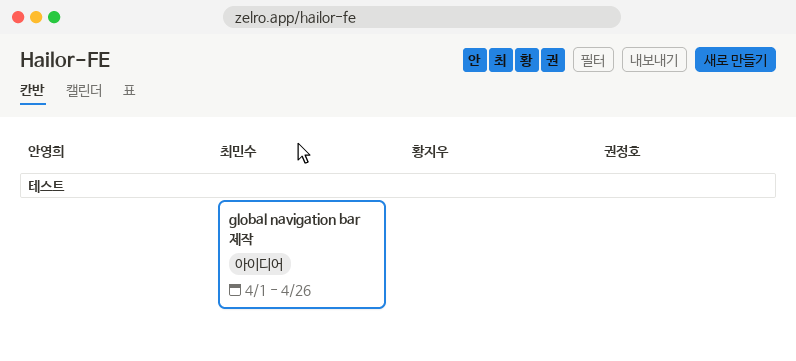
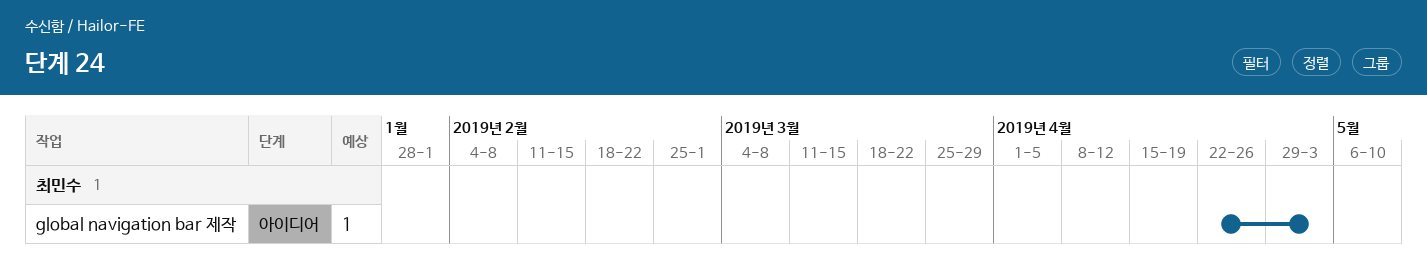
global navigation bar 제작, start: Apr 1 -> Apr 22
global navigation bar 제작, due: Apr 26 -> May 3

